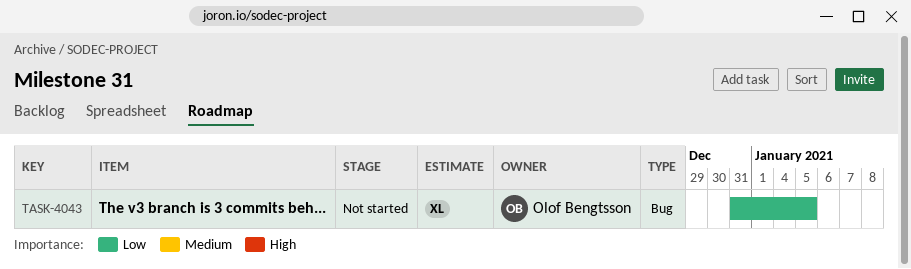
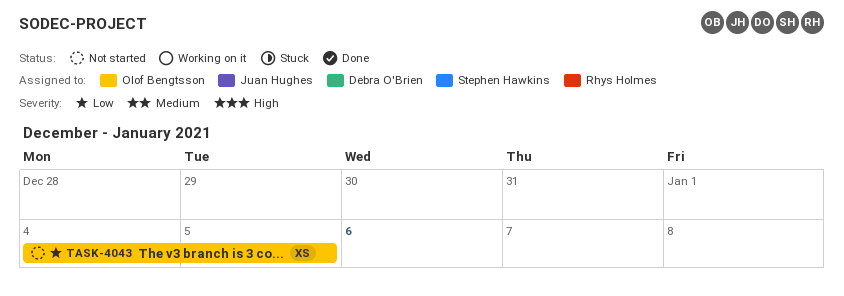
TASK-4043, estimate: XL -> XS
TASK-4043, start: Dec 31 -> Jan 4

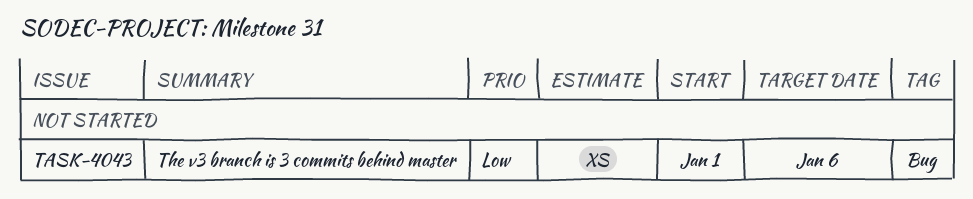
TASK-4043, start: Jan 4 -> Jan 1
TASK-4043, due: Jan 5 -> Jan 6

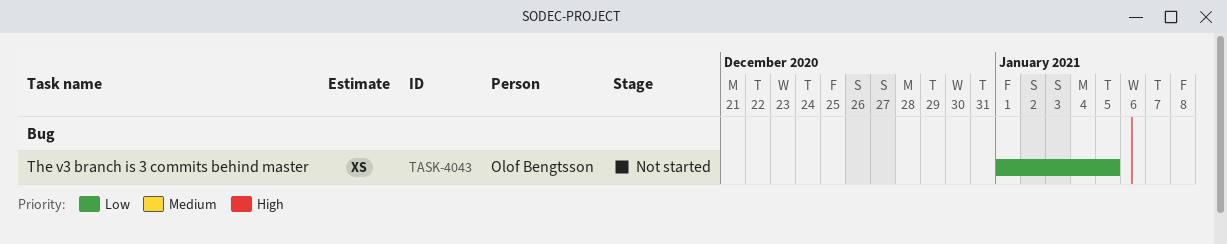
TASK-4043, due: Jan 6 -> Jan 5

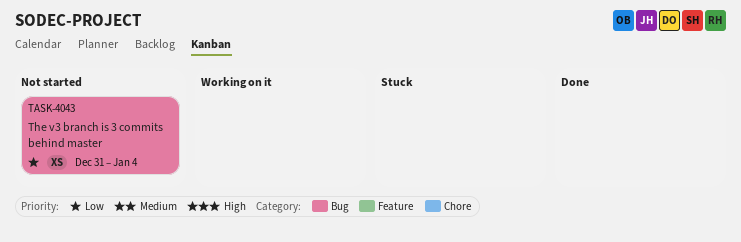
TASK-4043, start: Jan 1 -> Dec 31
TASK-4043, due: Jan 5 -> Jan 4

